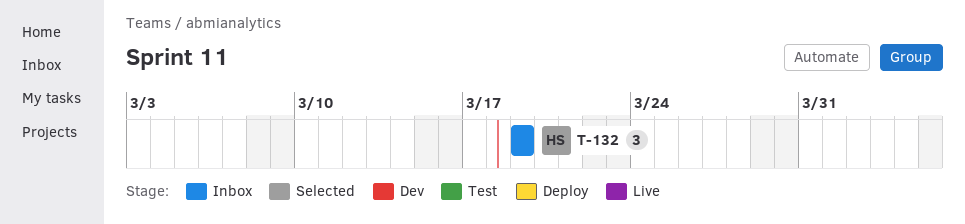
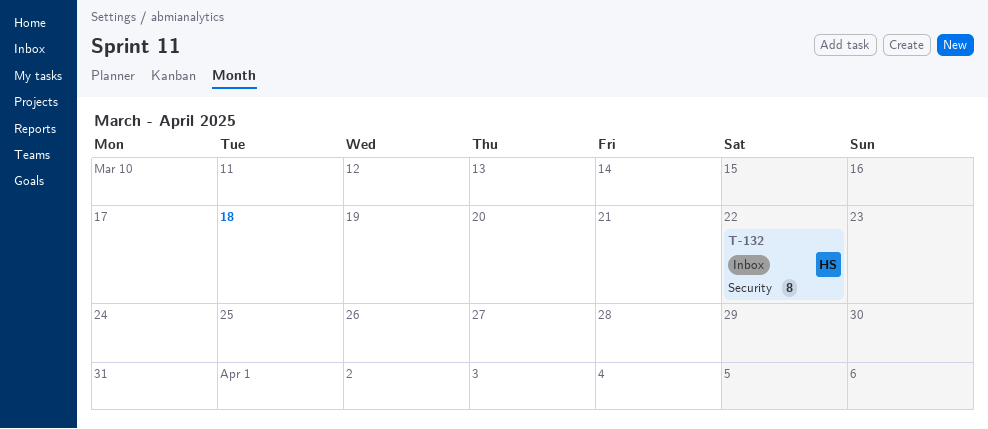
T-132, estimate: 3 -> 8
T-132, due: Mar 19 -> Mar 22

